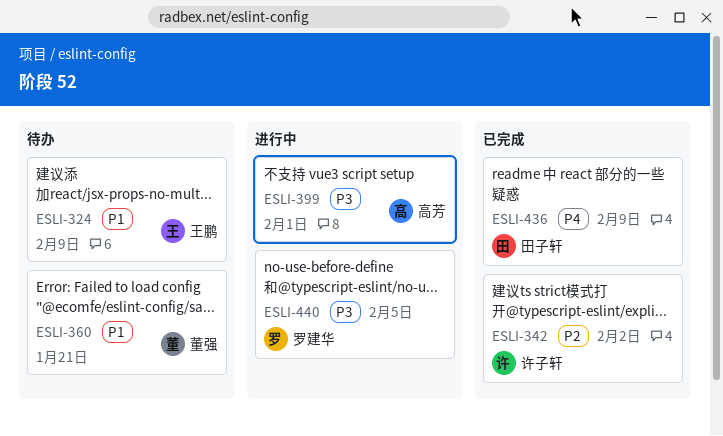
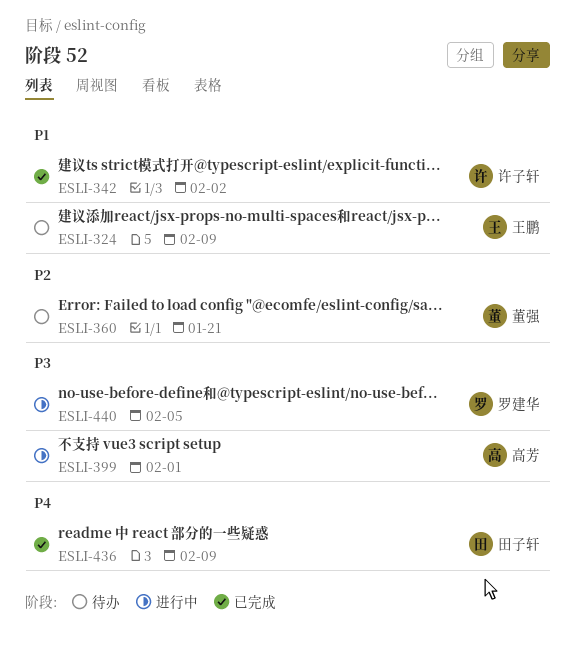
ESLI-342, priority: P2 -> P1
ESLI-360, priority: P1 -> P2

